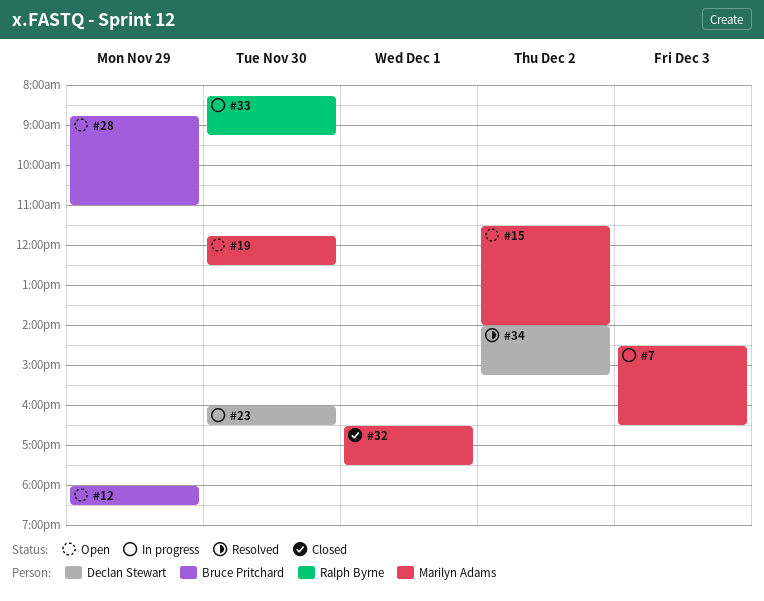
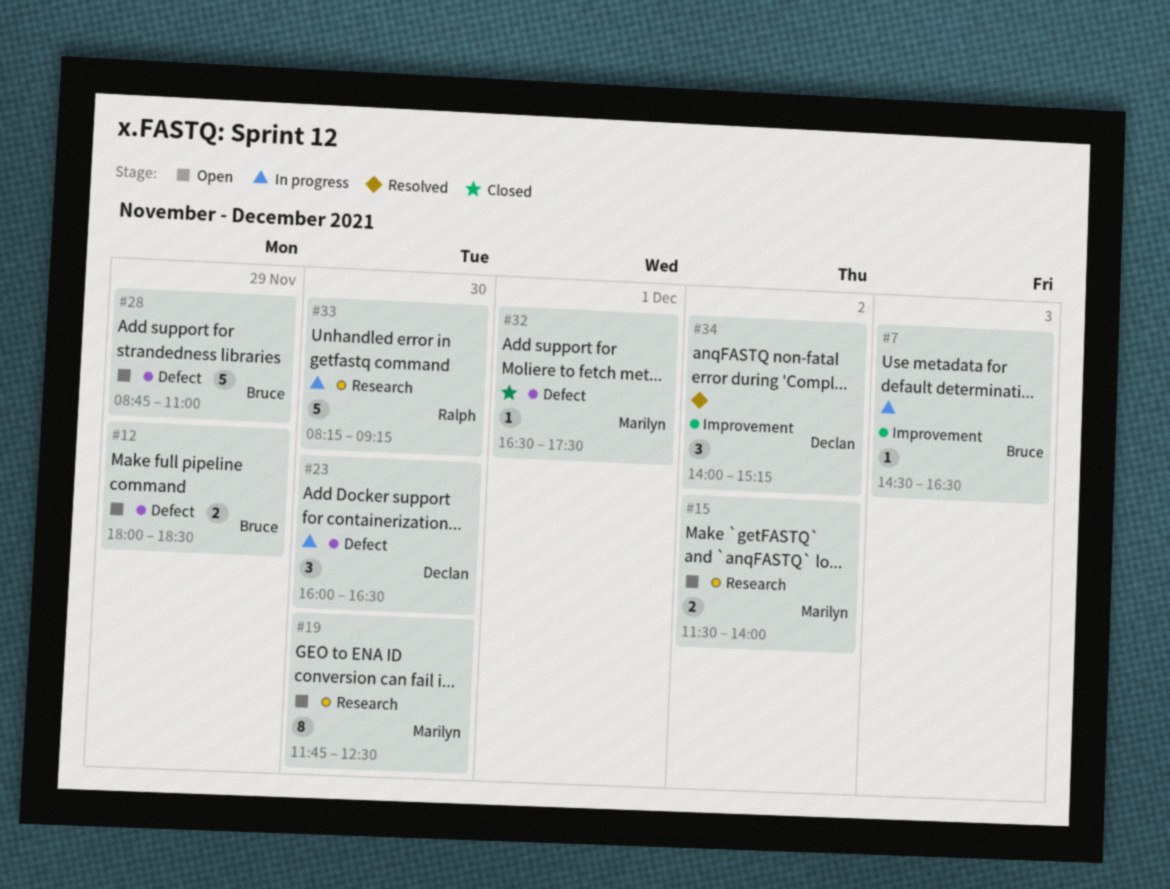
#7, owner: Marilyn Adams -> Bruce Pritchard

